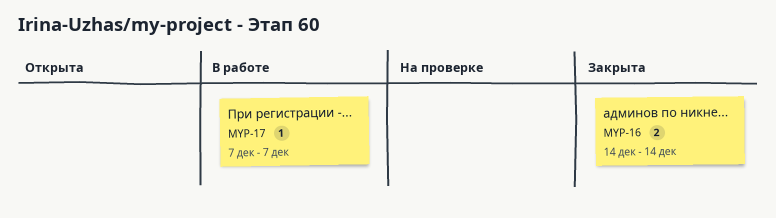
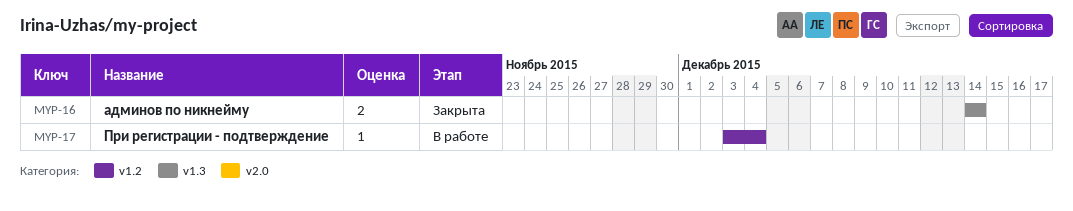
MYP-17, start: Dec 7 -> Dec 3
MYP-17, due: Dec 7 -> Dec 4

